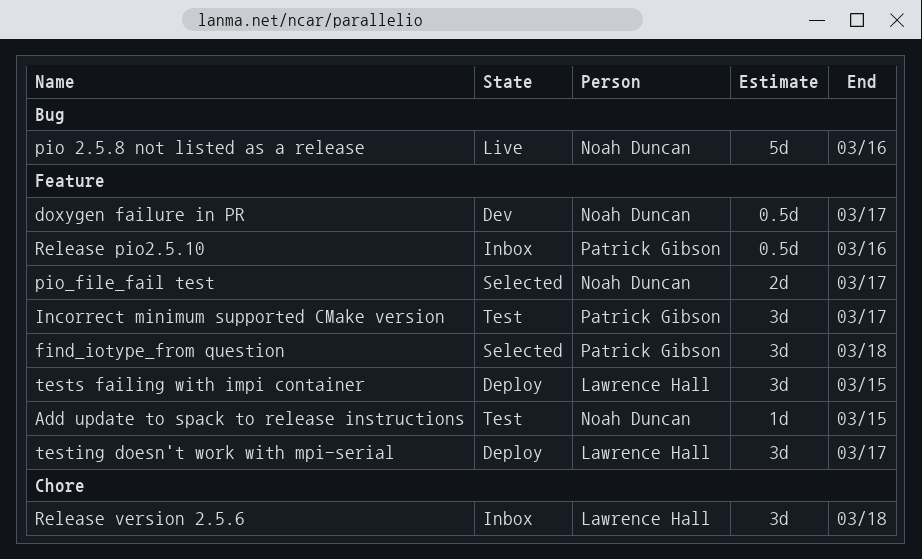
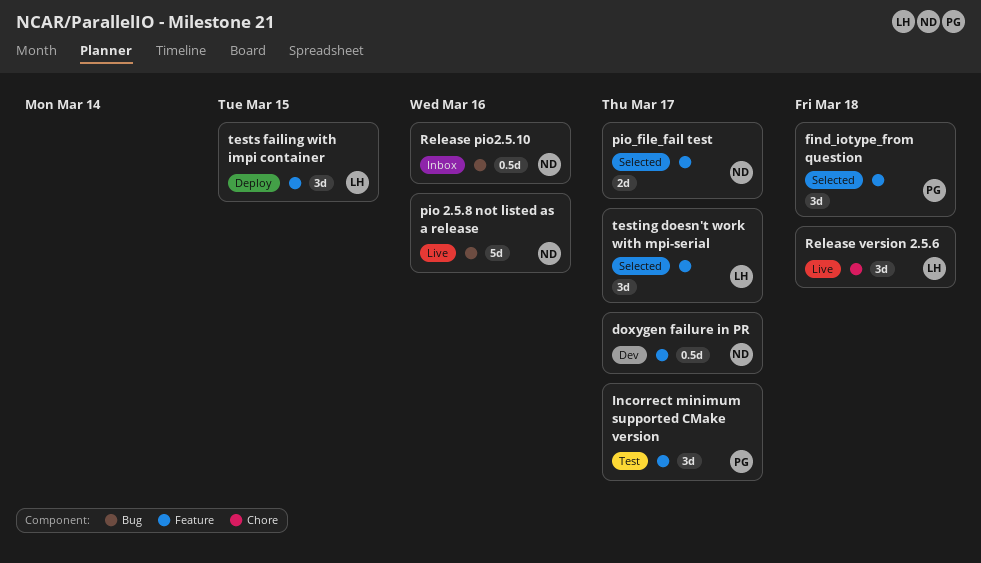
Add update to spack to release instructions: present -> none
Release pio2.5.10, owner: Patrick Gibson -> Noah Duncan
Release pio2.5.10, label: Feature -> Bug
Release version 2.5.6, status: Inbox -> Live
testing doesn't work with mpi-serial, status: Deploy -> Selected

